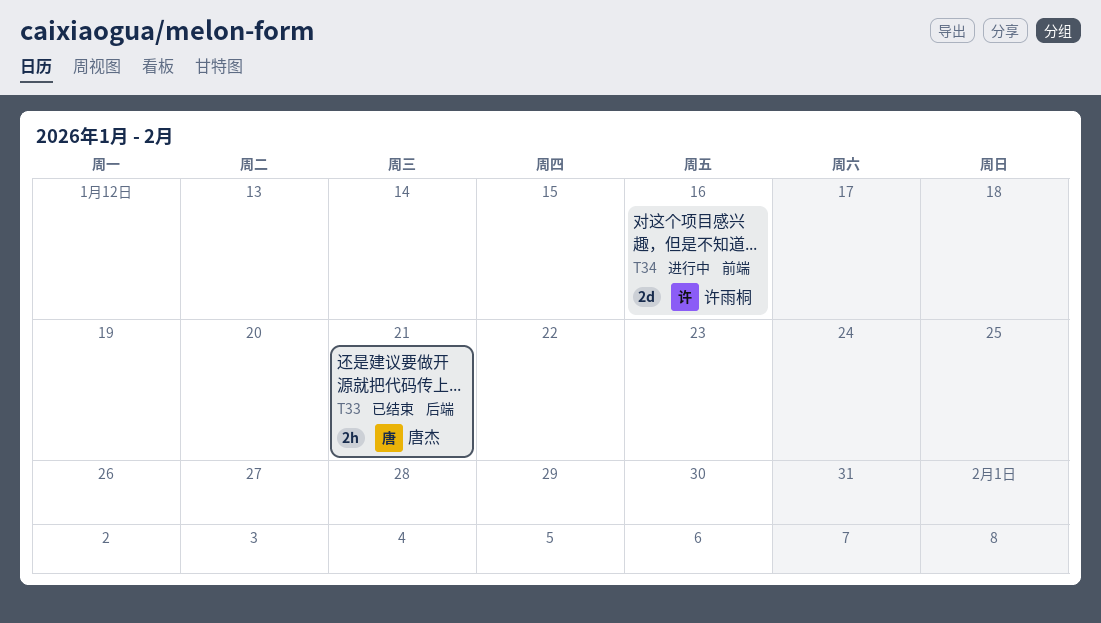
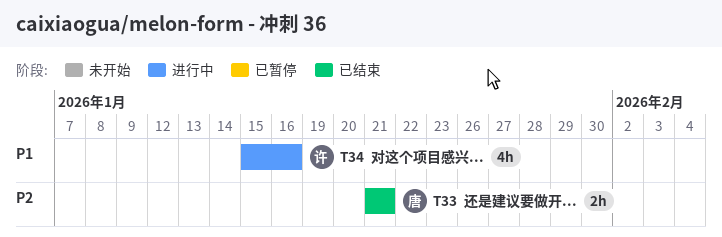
T34, estimate: 2d -> 4h

